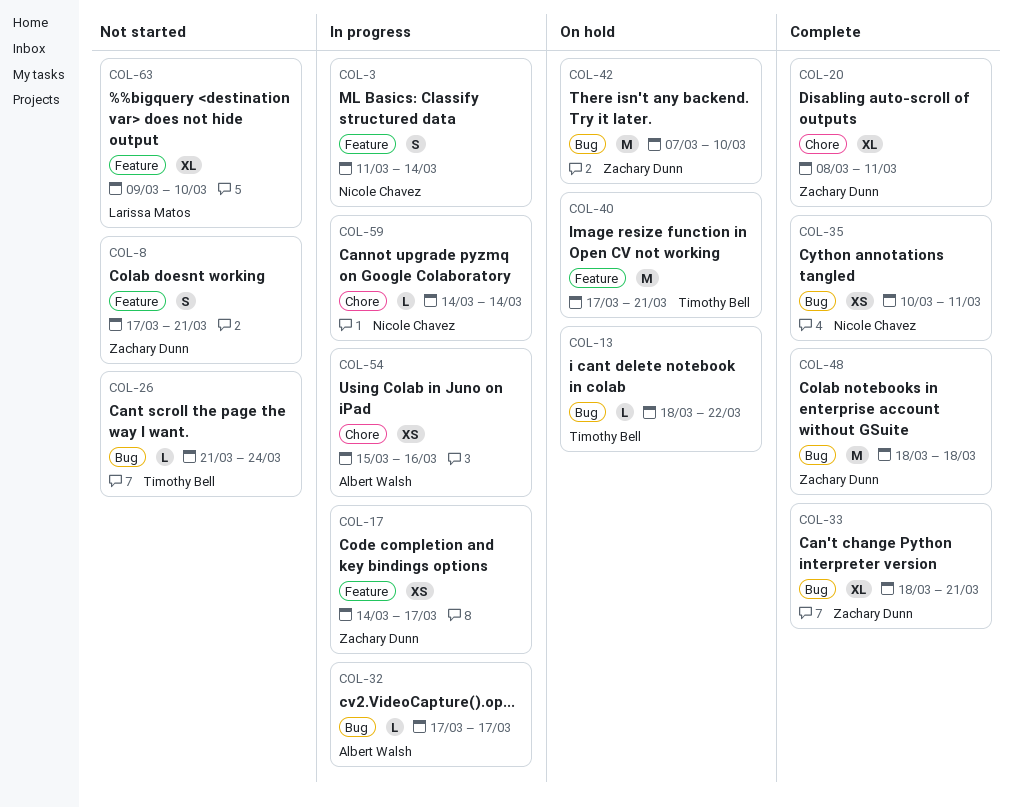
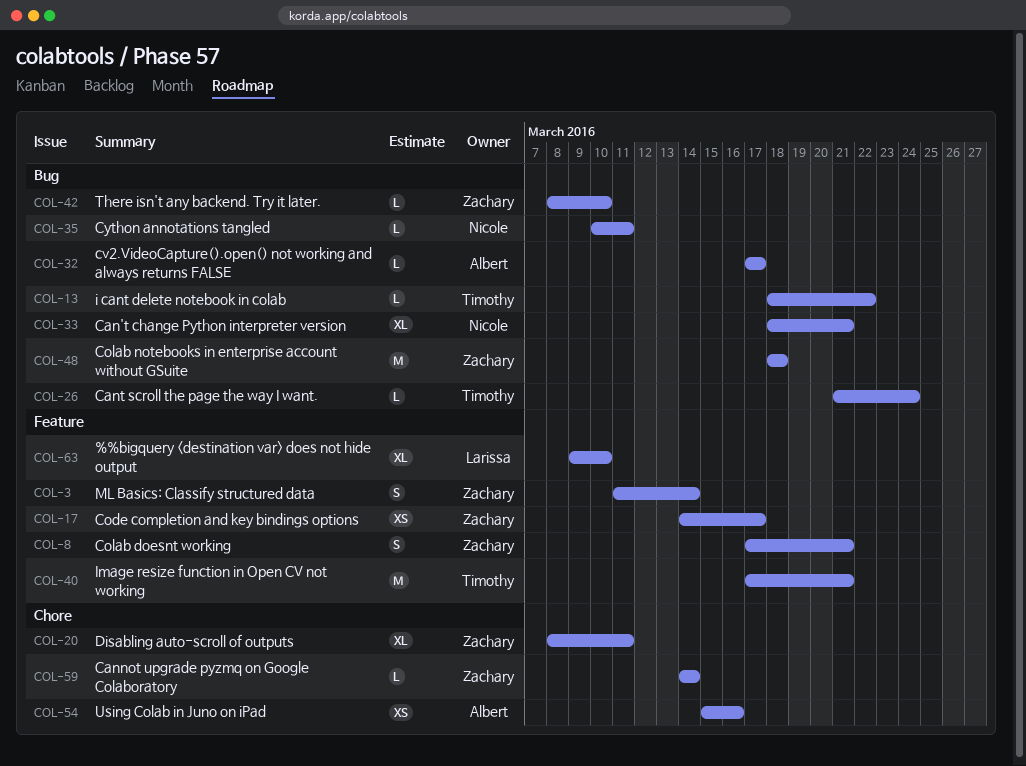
COL-3, owner: Nicole Chavez -> Zachary Dunn
COL-33, owner: Zachary Dunn -> Nicole Chavez
COL-35, estimate: XS -> L
COL-42, estimate: M -> L
COL-42, start: Mar 7 -> Mar 8
COL-59, owner: Nicole Chavez -> Zachary Dunn

